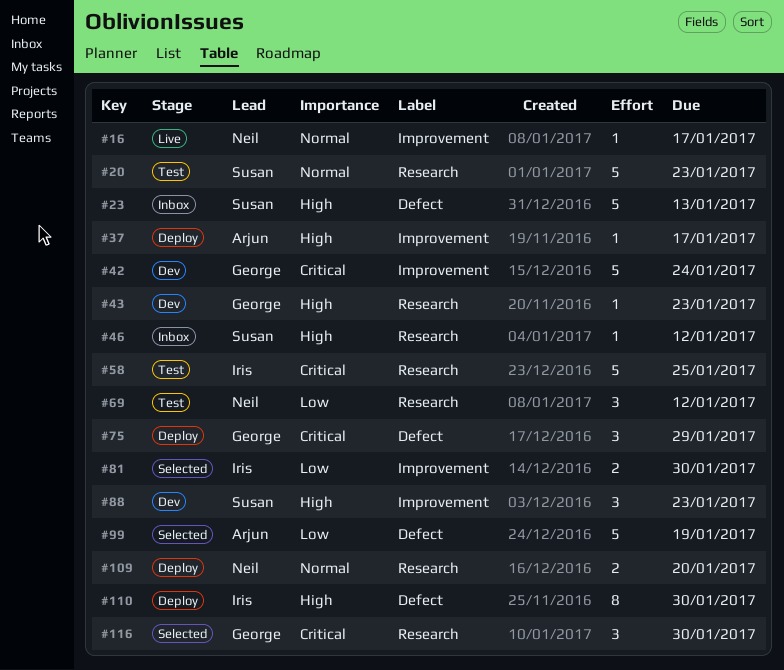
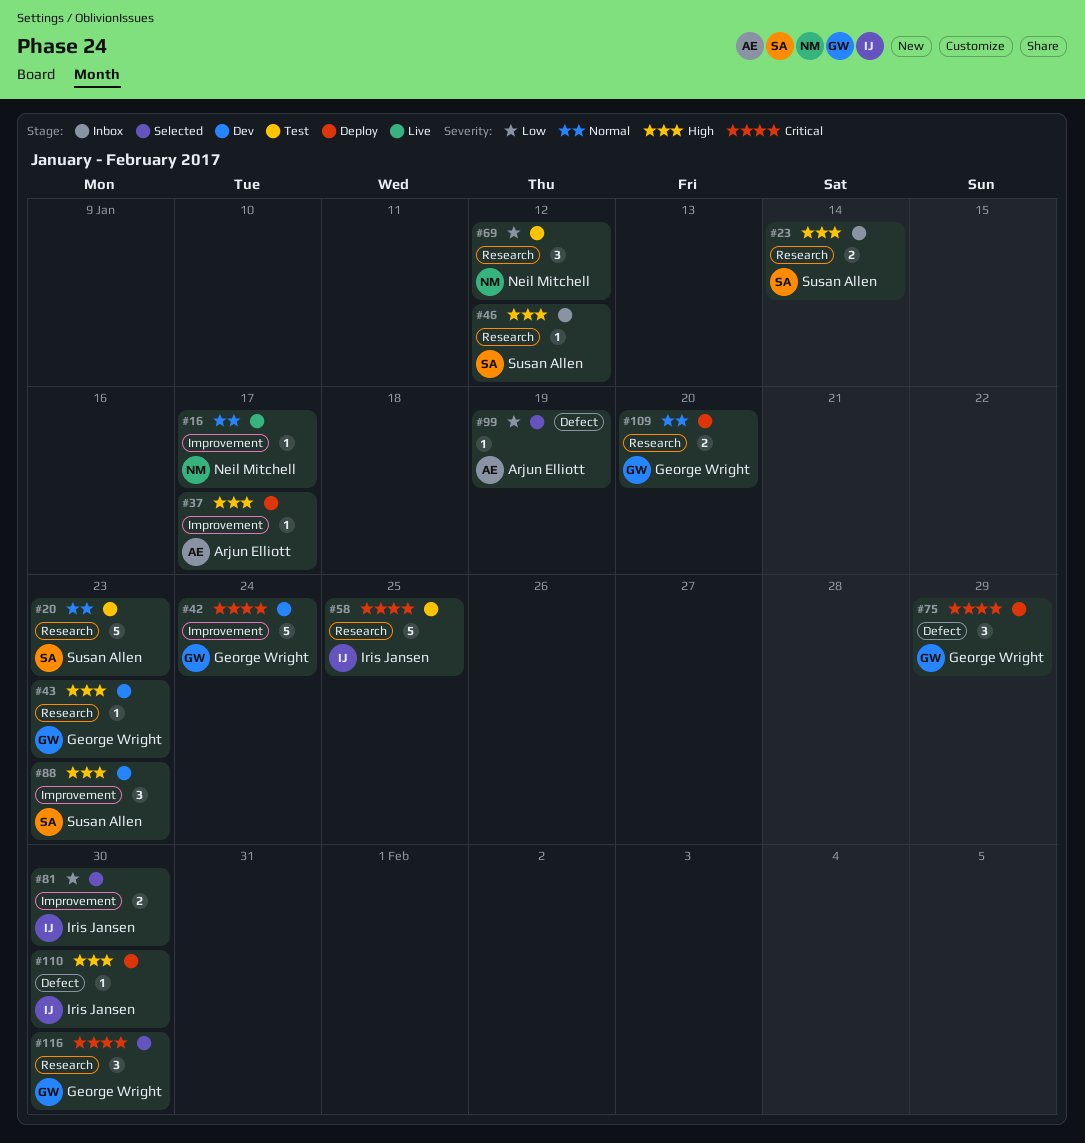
#23, label: Defect -> Research
#23, estimate: 5 -> 2
#23, due: Jan 13 -> Jan 14
#99, estimate: 5 -> 1
#109, owner: Neil Mitchell -> George Wright
#110, estimate: 8 -> 1

